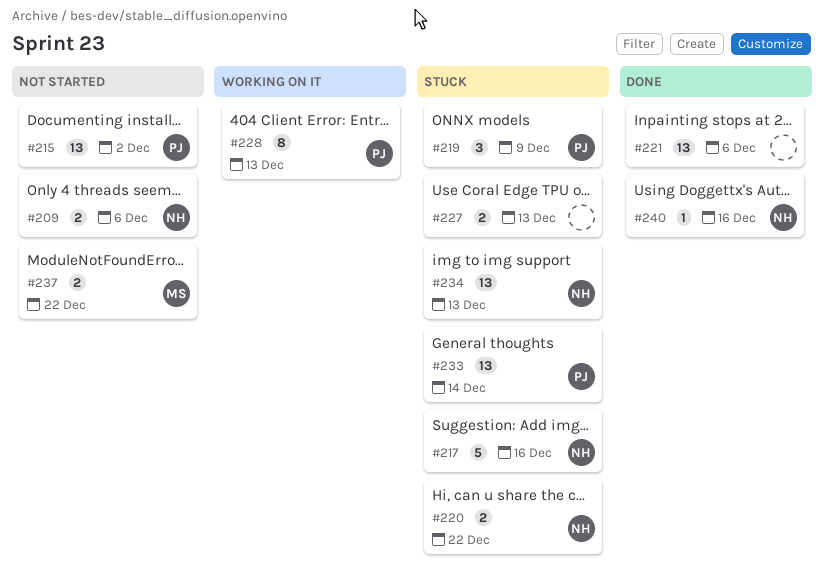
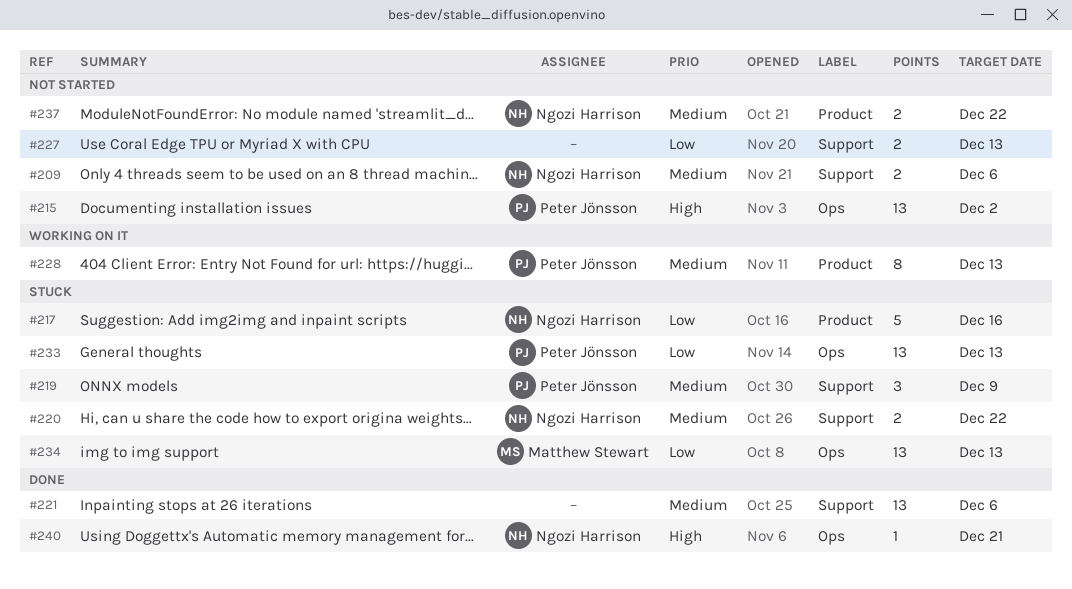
#227, status: Stuck -> Not started
#233, due: Dec 14 -> Dec 13
#234, owner: Ngozi Harrison -> Matthew Stewart
#237, owner: Matthew Stewart -> Ngozi Harrison
#240, due: Dec 16 -> Dec 21

